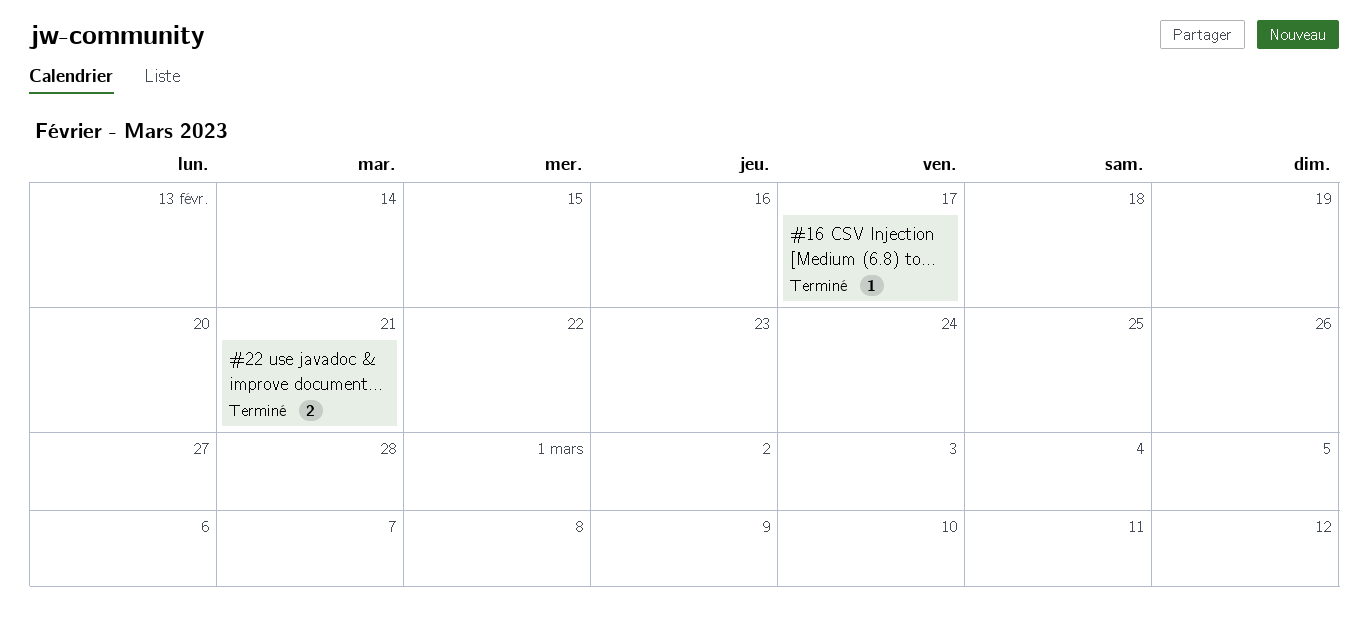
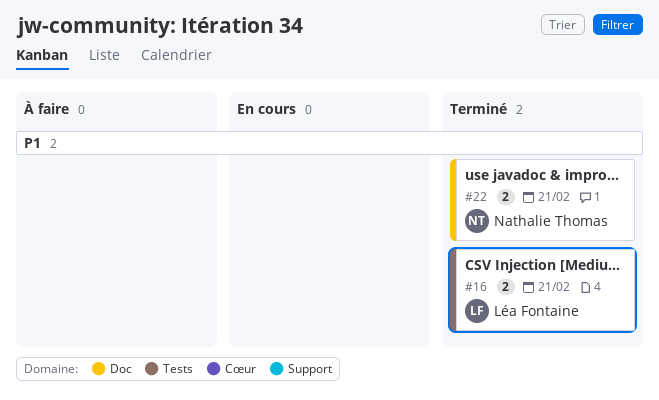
#16, estimate: 1 -> 2
#16, due: Feb 17 -> Feb 21

